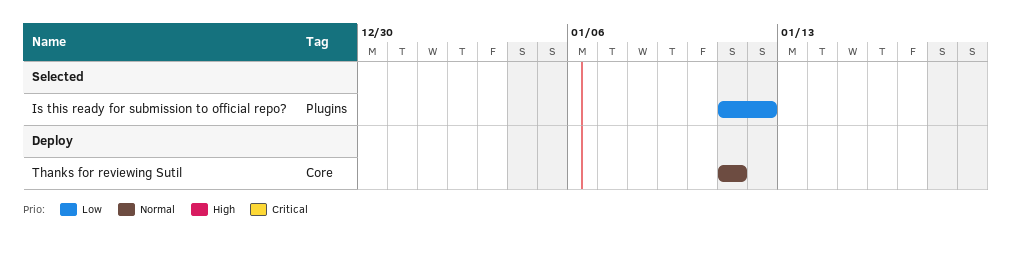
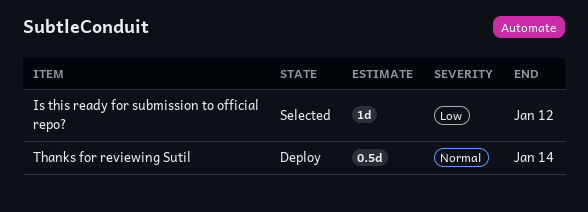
Thanks for reviewing Sutil, due: Jan 11 -> Jan 14

